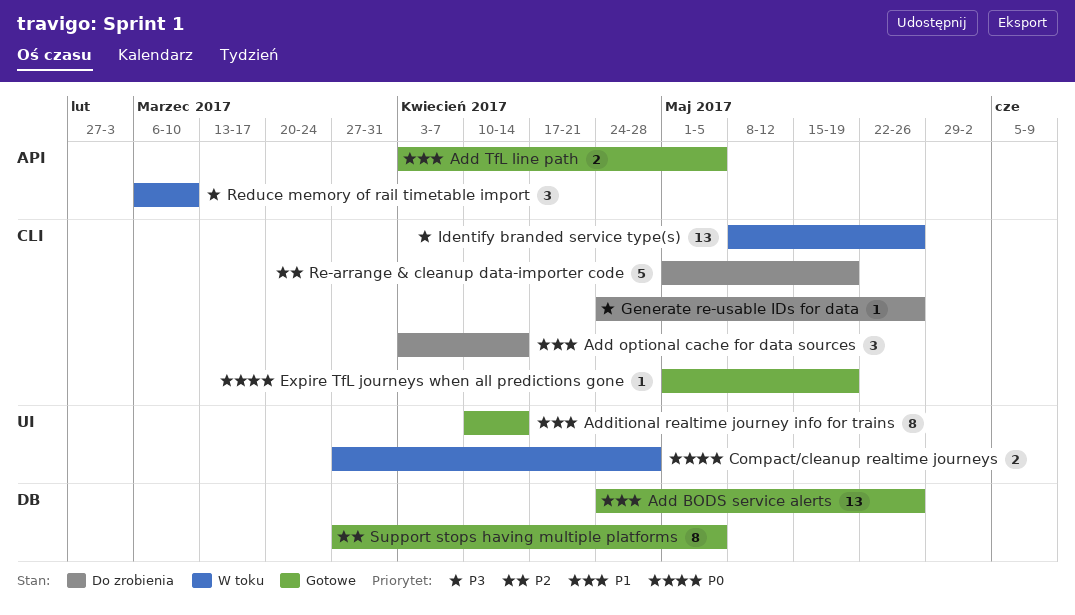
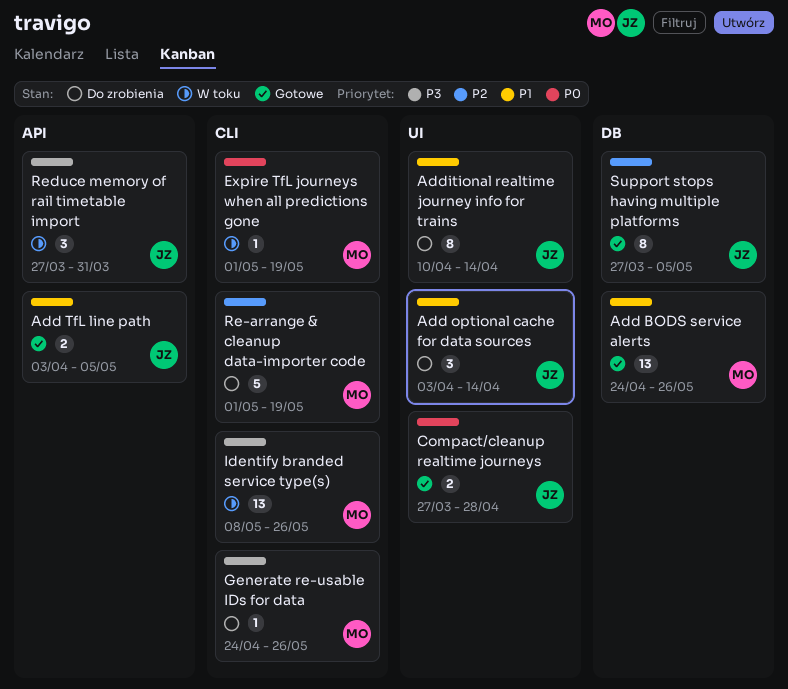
Add optional cache for data sources, label: CLI -> UI
Additional realtime journey info for trains, status: Gotowe -> Do zrobienia
Compact/cleanup realtime journeys, status: W toku -> Gotowe
Expire TfL journeys when all predictions gone, status: Gotowe -> W toku
Reduce memory of rail timetable import, start: Mar 6 -> Mar 27
Reduce memory of rail timetable import, due: Mar 10 -> Mar 31

